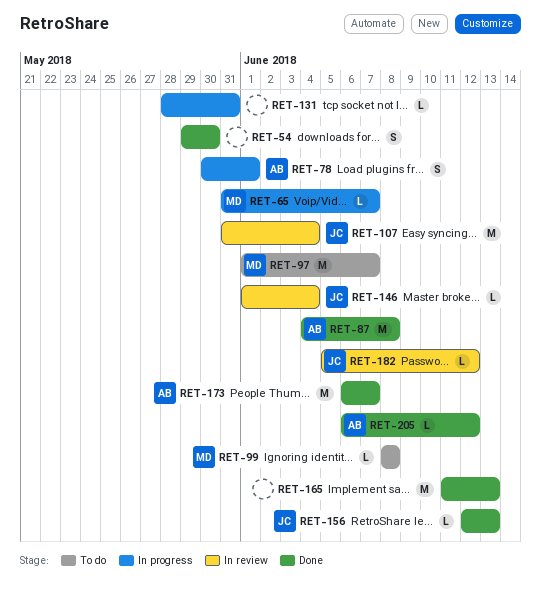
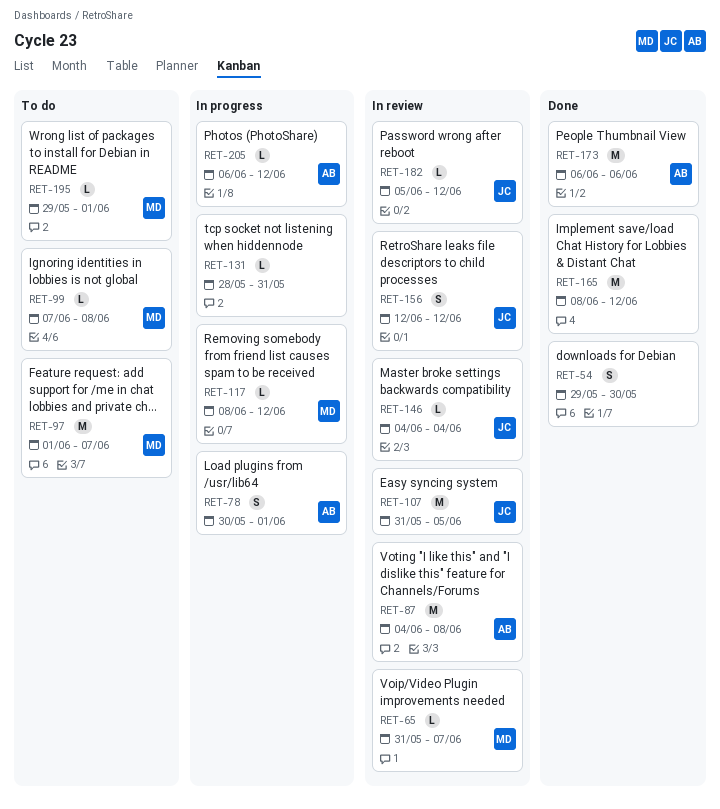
RET-65, status: In progress -> In review
RET-87, status: Done -> In review
RET-99, start: Jun 8 -> Jun 7
RET-107, due: Jun 4 -> Jun 5
RET-117: none -> present
RET-146, start: Jun 1 -> Jun 4
RET-156, status: Done -> In review
RET-156, estimate: L -> S
RET-156, due: Jun 13 -> Jun 12
RET-165, start: Jun 11 -> Jun 8
RET-165, due: Jun 13 -> Jun 12
RET-173, due: Jun 7 -> Jun 6
RET-195: none -> present
RET-205, status: Done -> In progress

